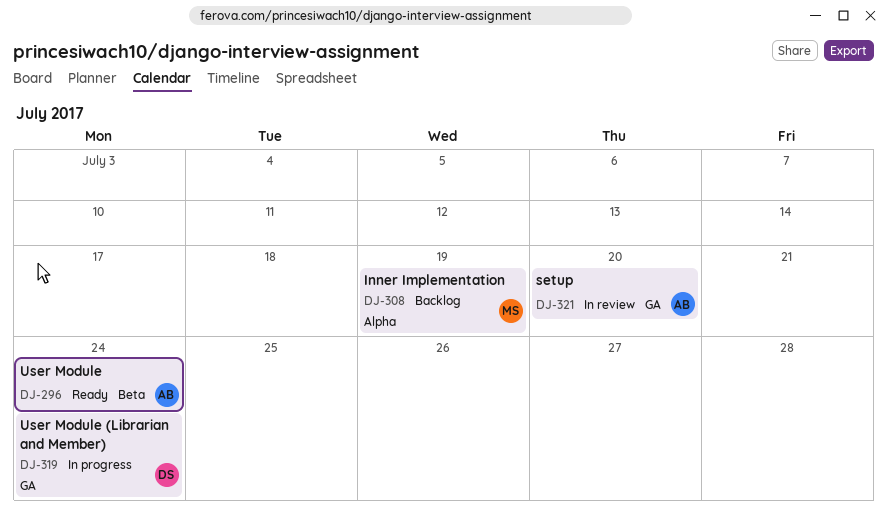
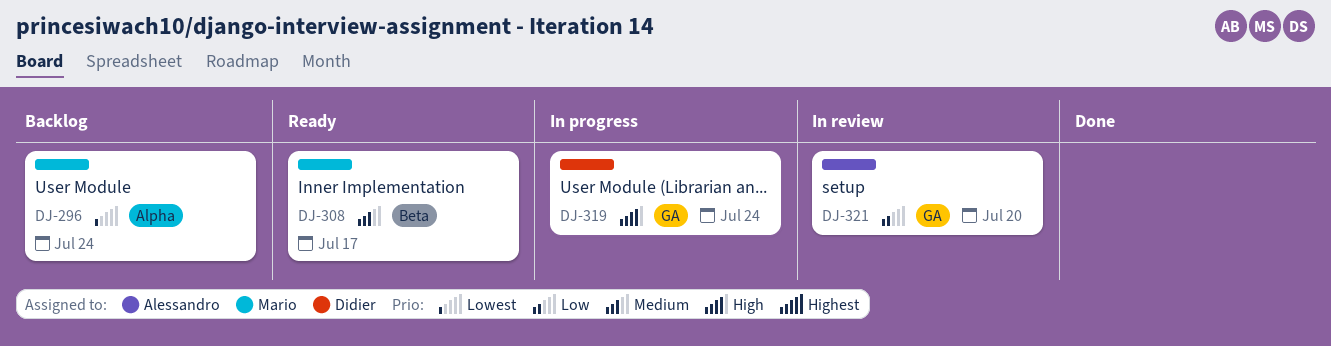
DJ-296, status: Ready -> Backlog
DJ-296, owner: Alessandro -> Mario
DJ-296, label: Beta -> Alpha
DJ-308, status: Backlog -> Ready
DJ-308, label: Alpha -> Beta
DJ-308, due: Jul 19 -> Jul 17

